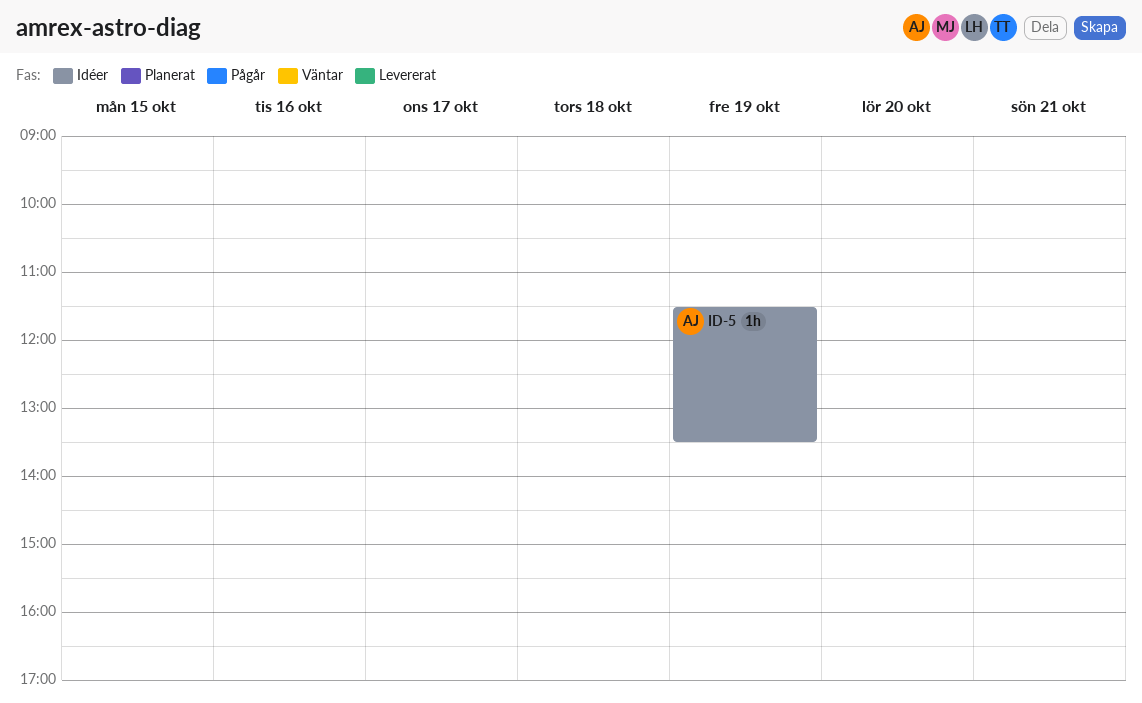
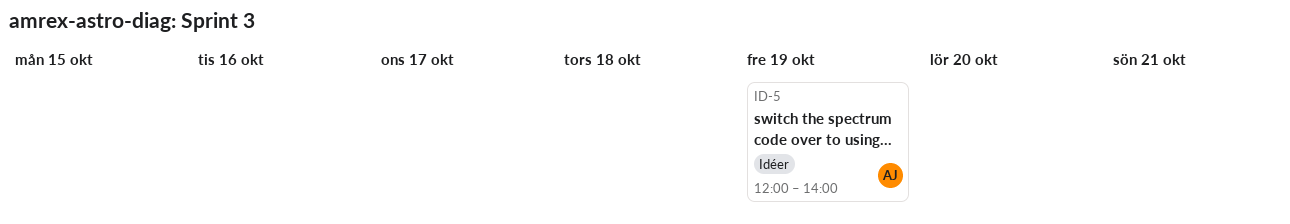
ID-5, begins: 11:30 -> 12:00
ID-5, ends: 13:30 -> 14:00

